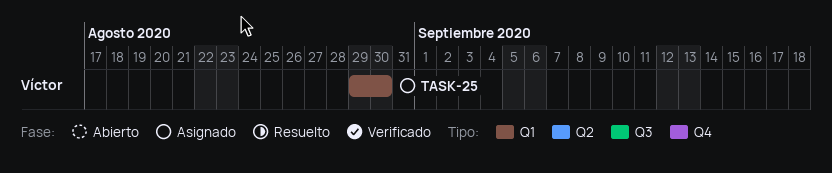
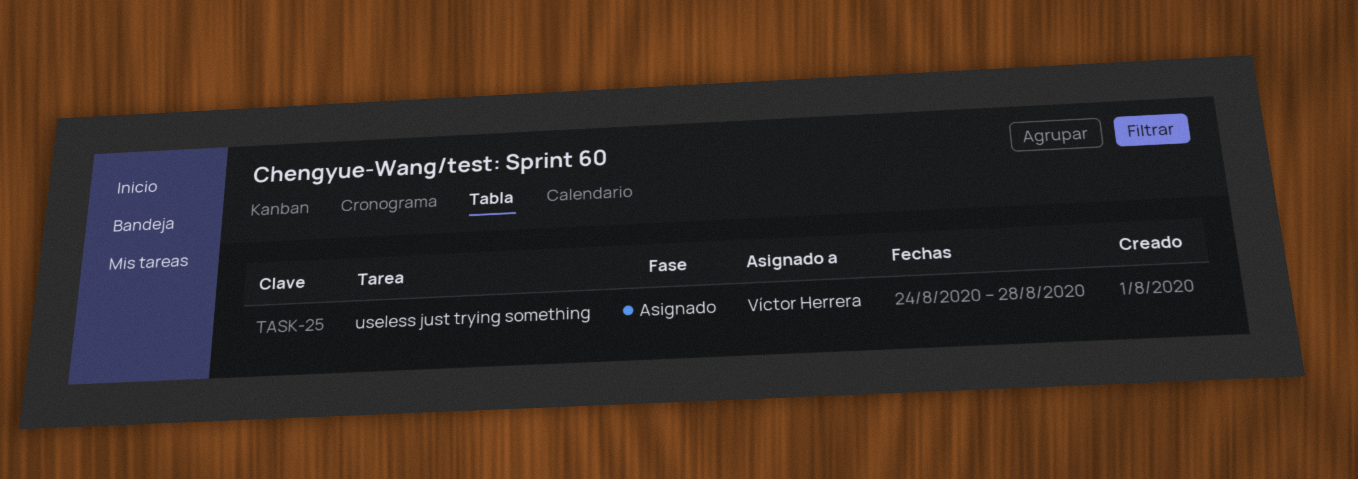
TASK-25, start: Aug 29 -> Aug 24
TASK-25, due: Aug 30 -> Aug 28

